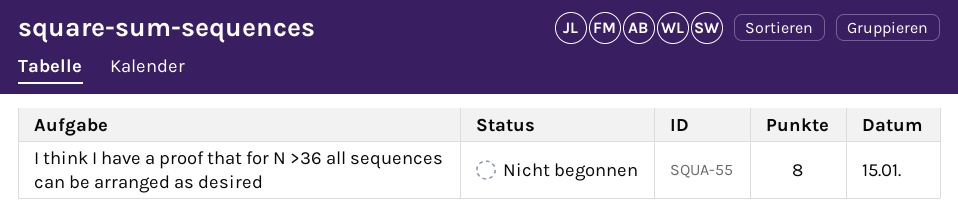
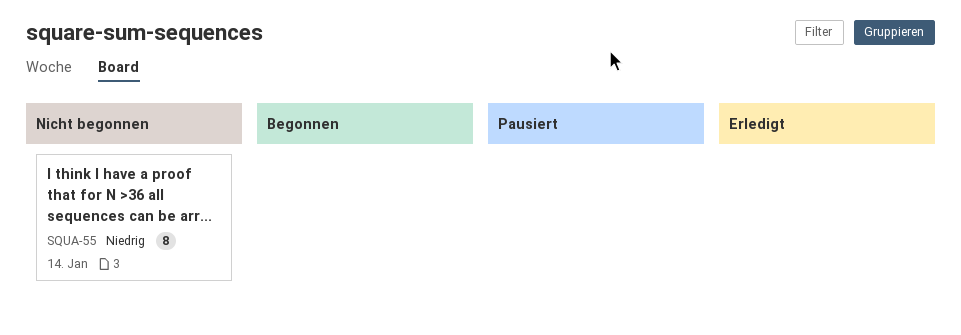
SQUA-55, day: Jan 15 -> Jan 14

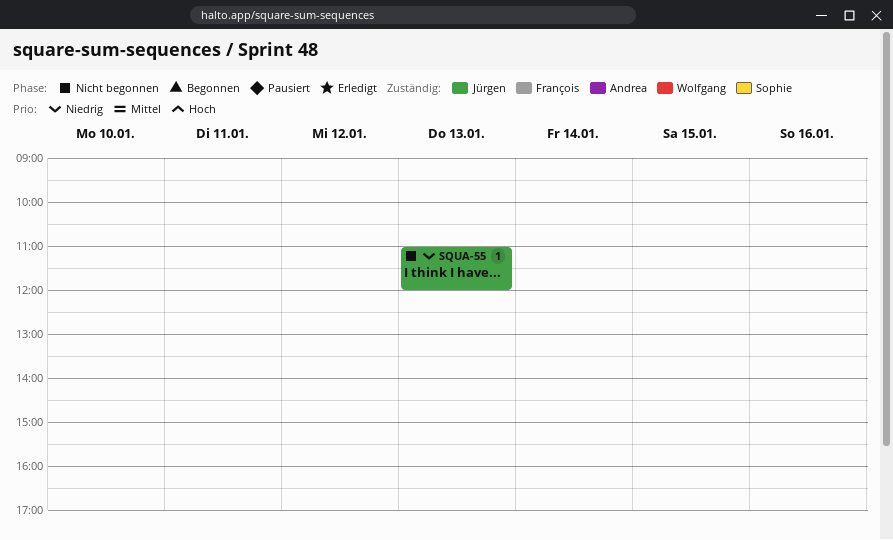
SQUA-55, estimate: 8 -> 1
SQUA-55, day: Jan 14 -> Jan 13

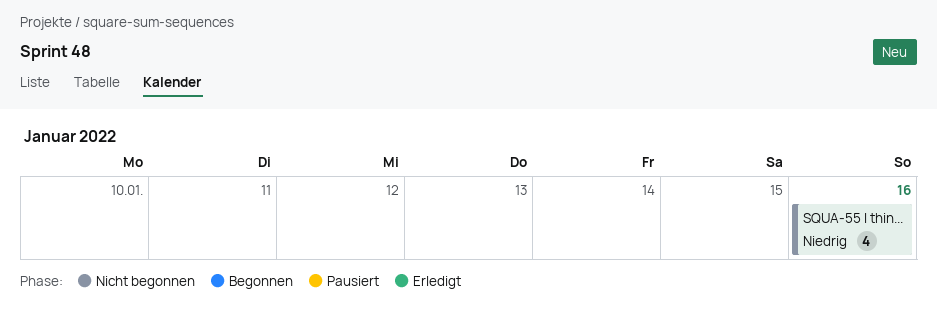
SQUA-55, estimate: 1 -> 4
SQUA-55, day: Jan 13 -> Jan 16

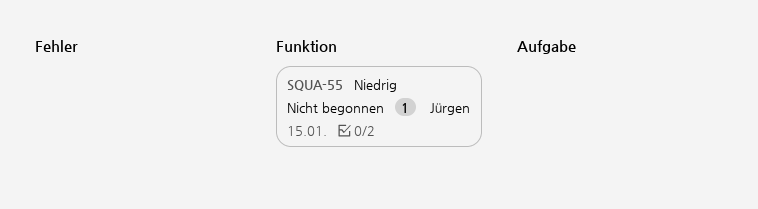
SQUA-55, estimate: 4 -> 1
SQUA-55, day: Jan 16 -> Jan 15

